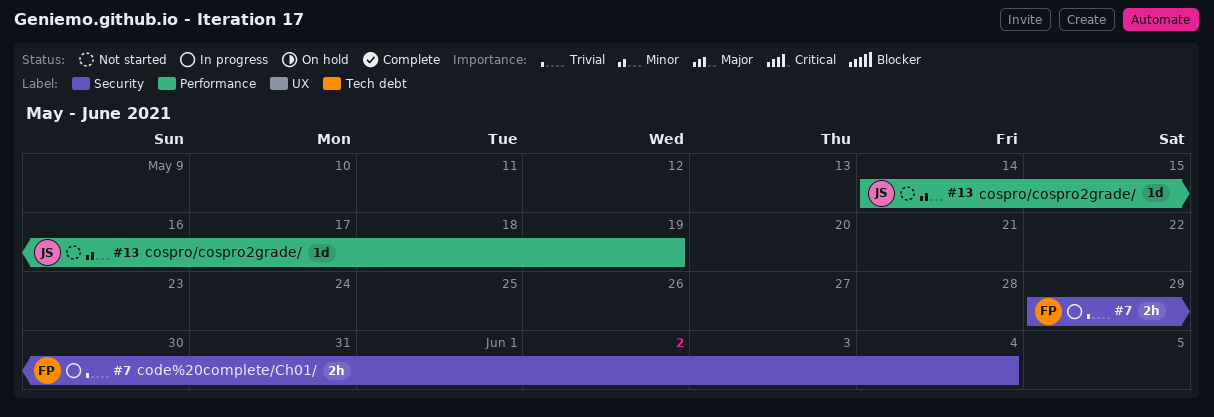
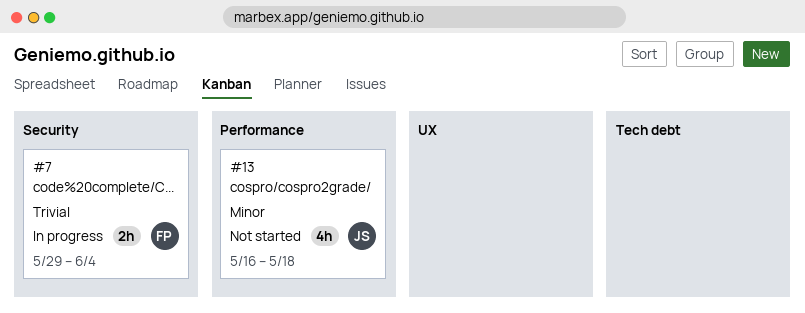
#13, estimate: 1d -> 4h
#13, start: May 14 -> May 16
#13, due: May 19 -> May 18

